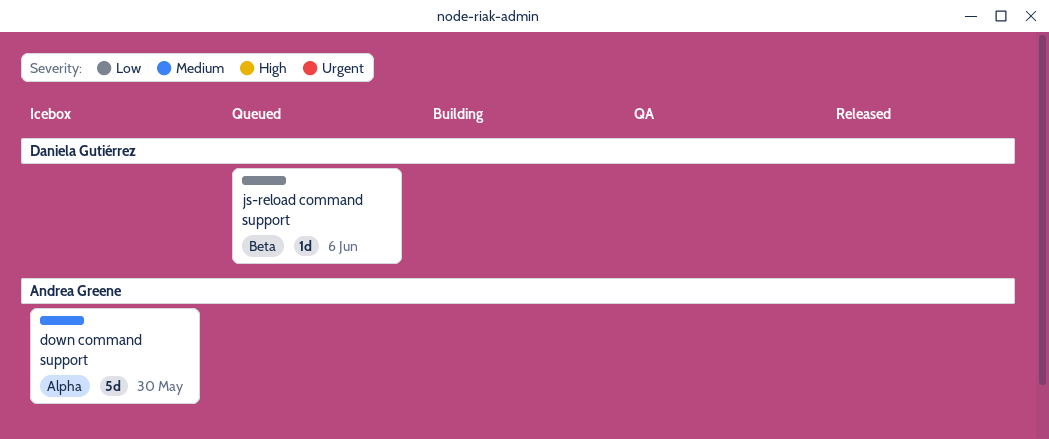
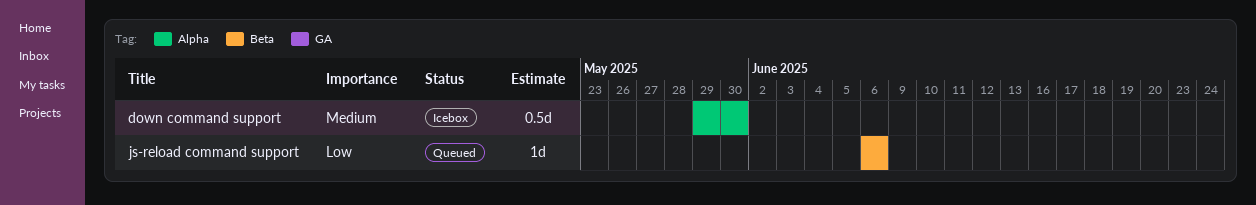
down command support, estimate: 5d -> 0.5d

